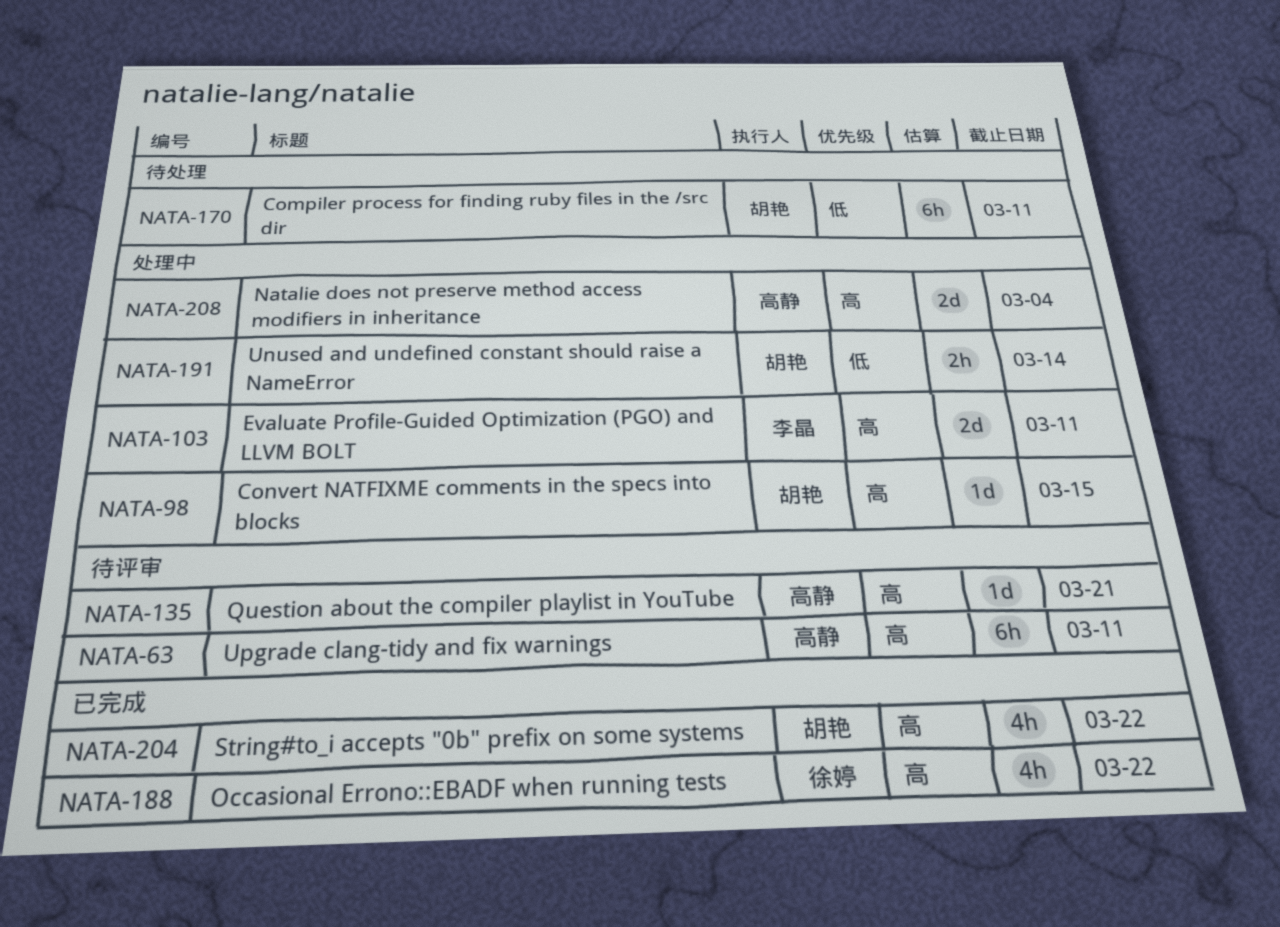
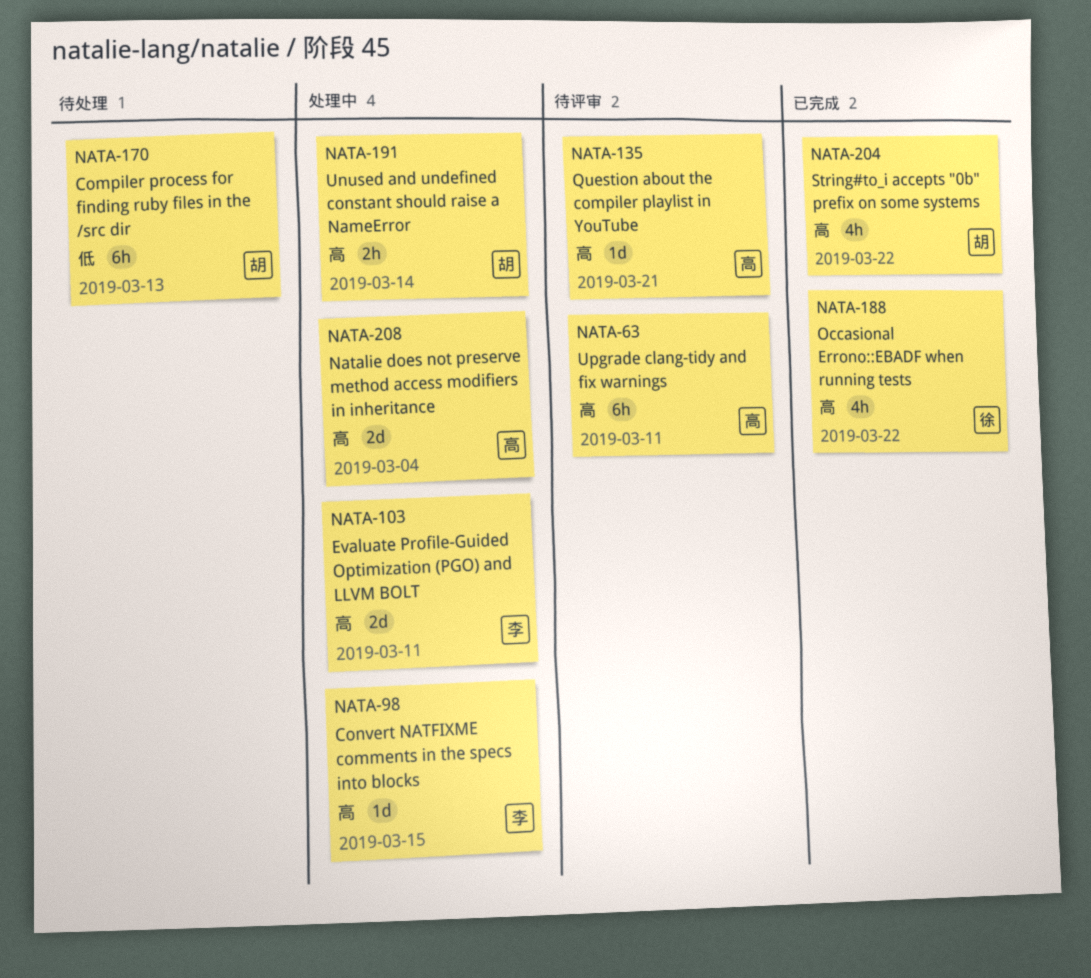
NATA-98, owner: 胡艳 -> 李晶
NATA-170, due: Mar 11 -> Mar 13
NATA-191, priority: 低 -> 高

